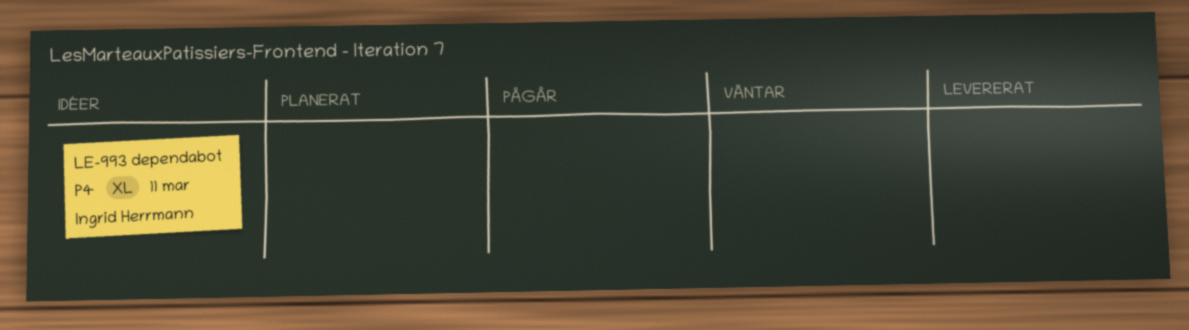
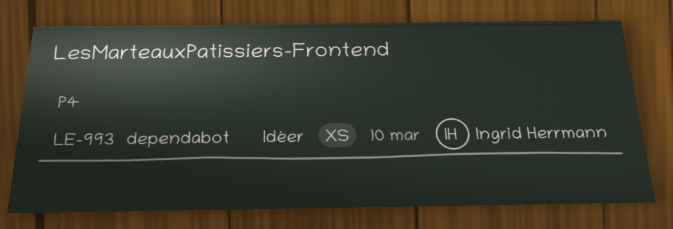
LE-993, estimate: XL -> XS
LE-993, due: Mar 11 -> Mar 10

